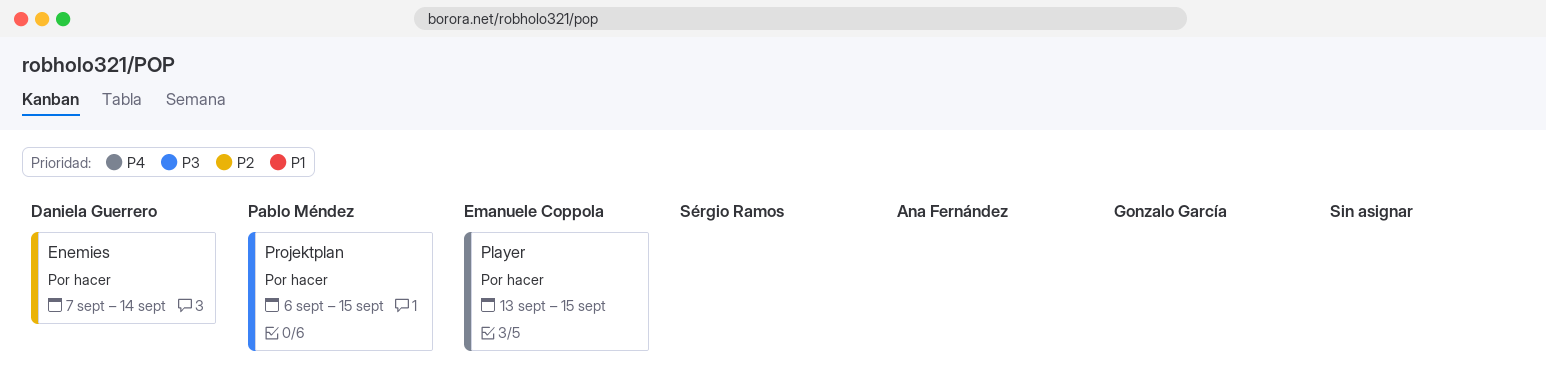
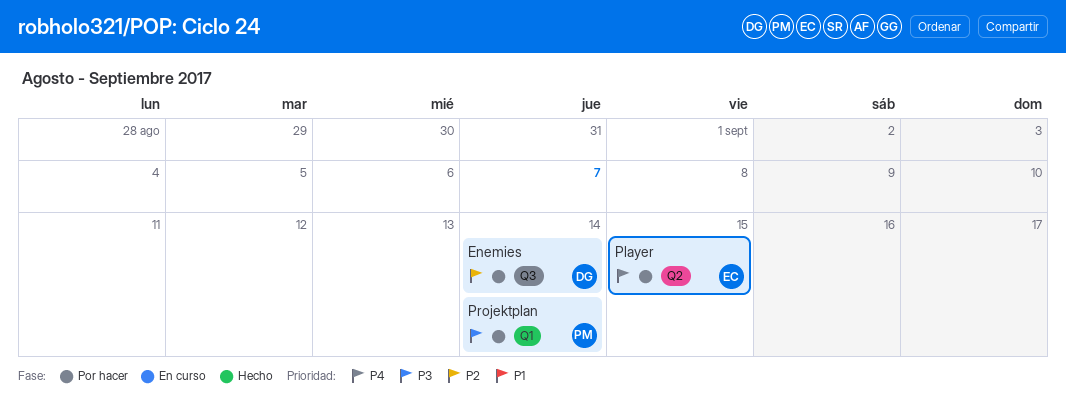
Projektplan, due: Sep 15 -> Sep 14

